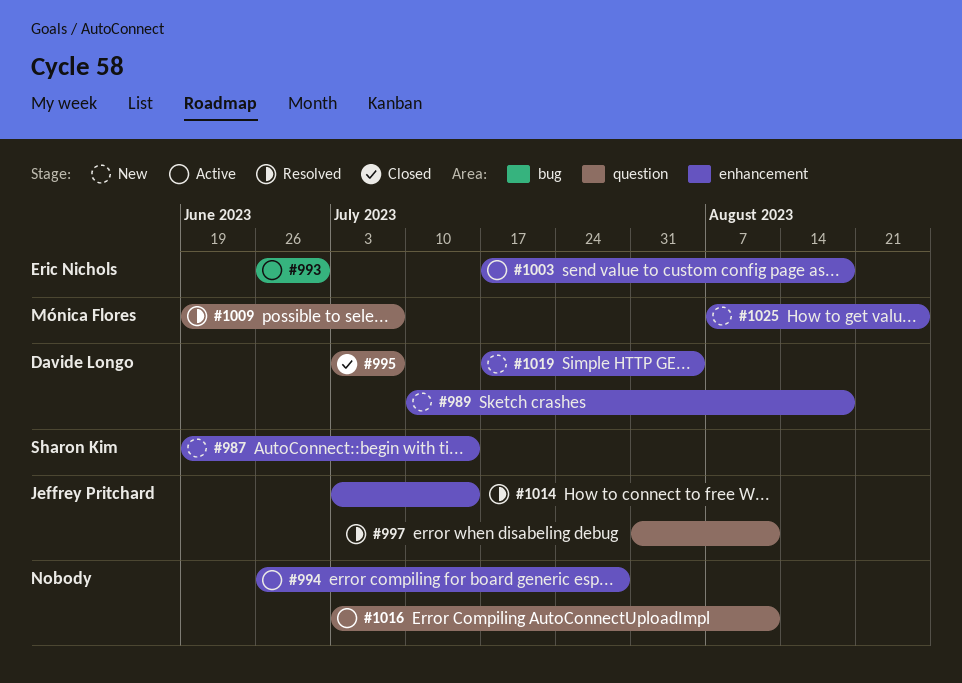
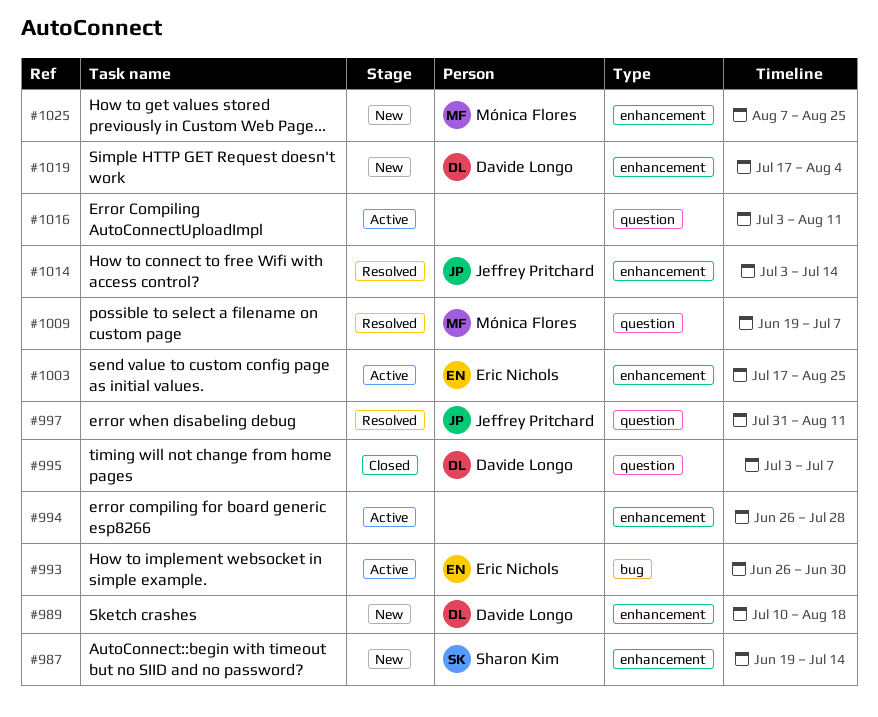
#1003, due: Aug 18 -> Aug 25

